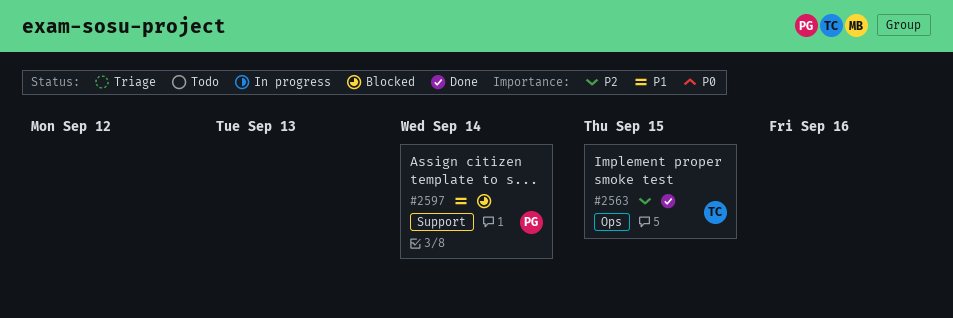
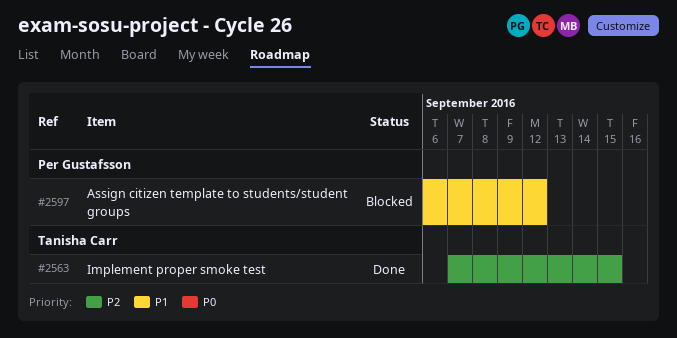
#2597, due: Sep 14 -> Sep 12

